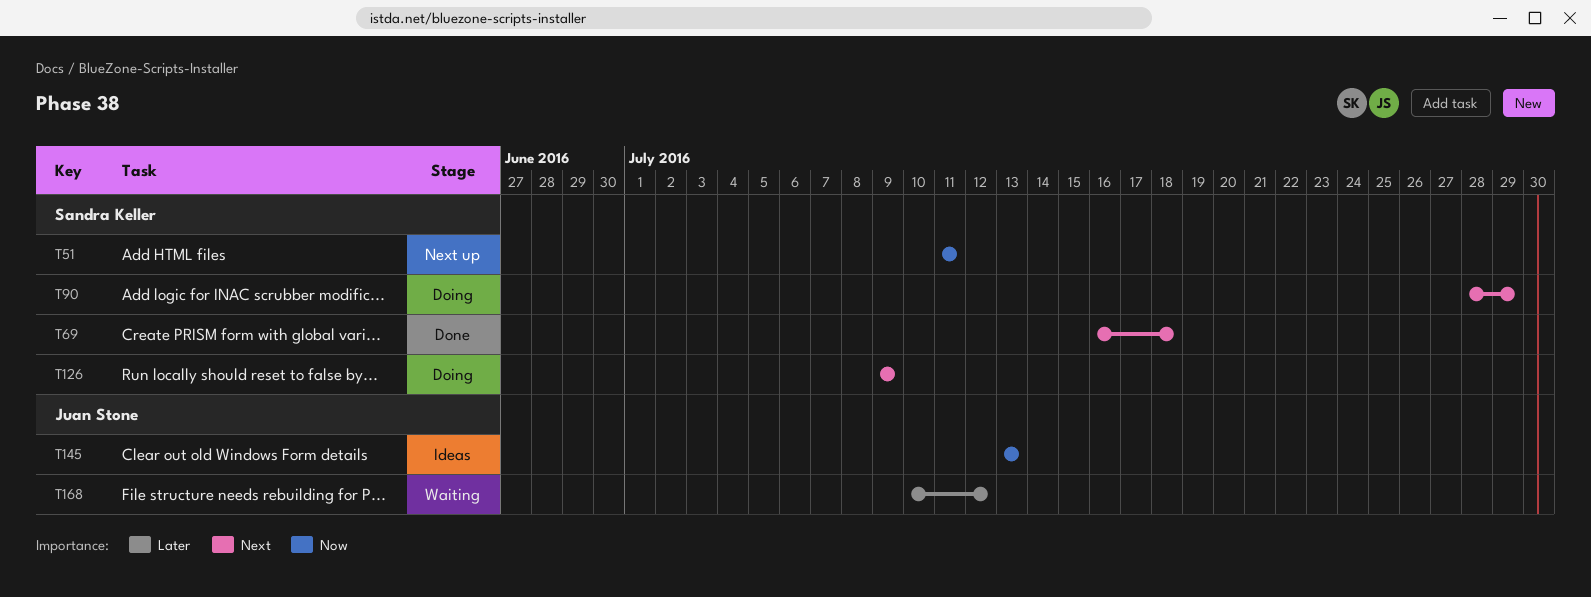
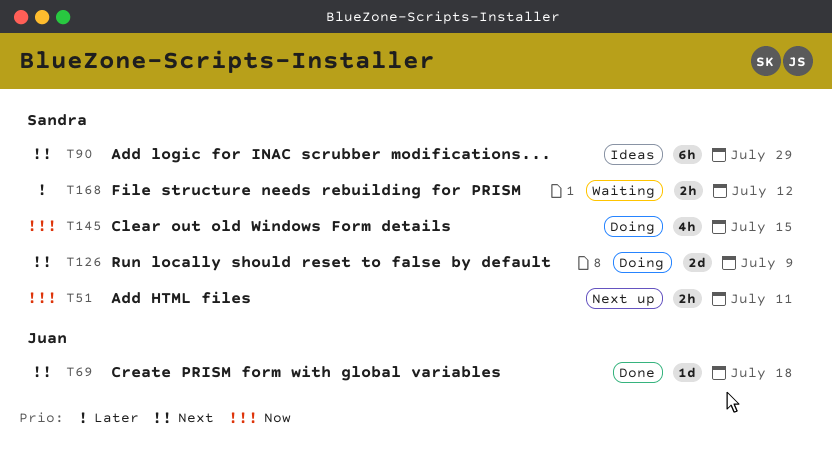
T69, owner: Sandra Keller -> Juan Stone
T90, status: Doing -> Ideas
T145, status: Ideas -> Doing
T145, owner: Juan Stone -> Sandra Keller
T145, due: Jul 13 -> Jul 15
T168, owner: Juan Stone -> Sandra Keller

